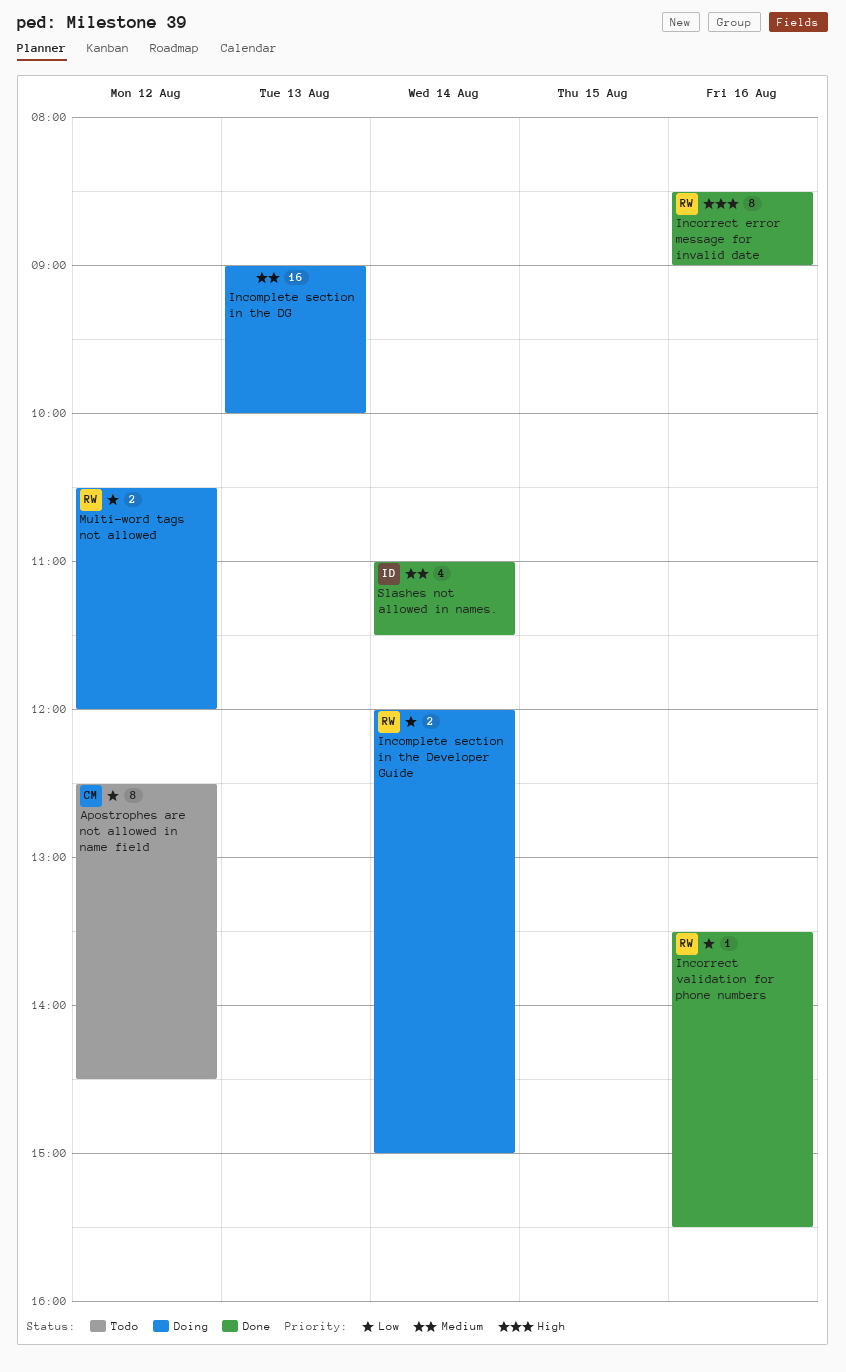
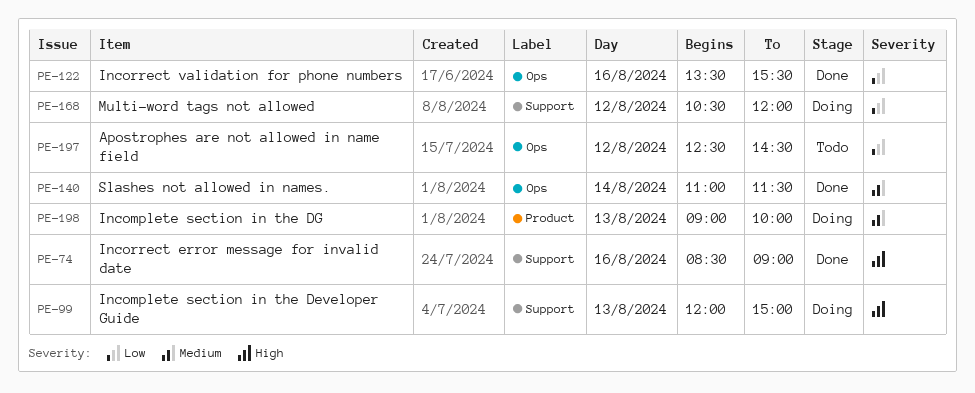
Incomplete section in the Developer Guide, priority: Low -> High
Incomplete section in the Developer Guide, day: Aug 14 -> Aug 13

